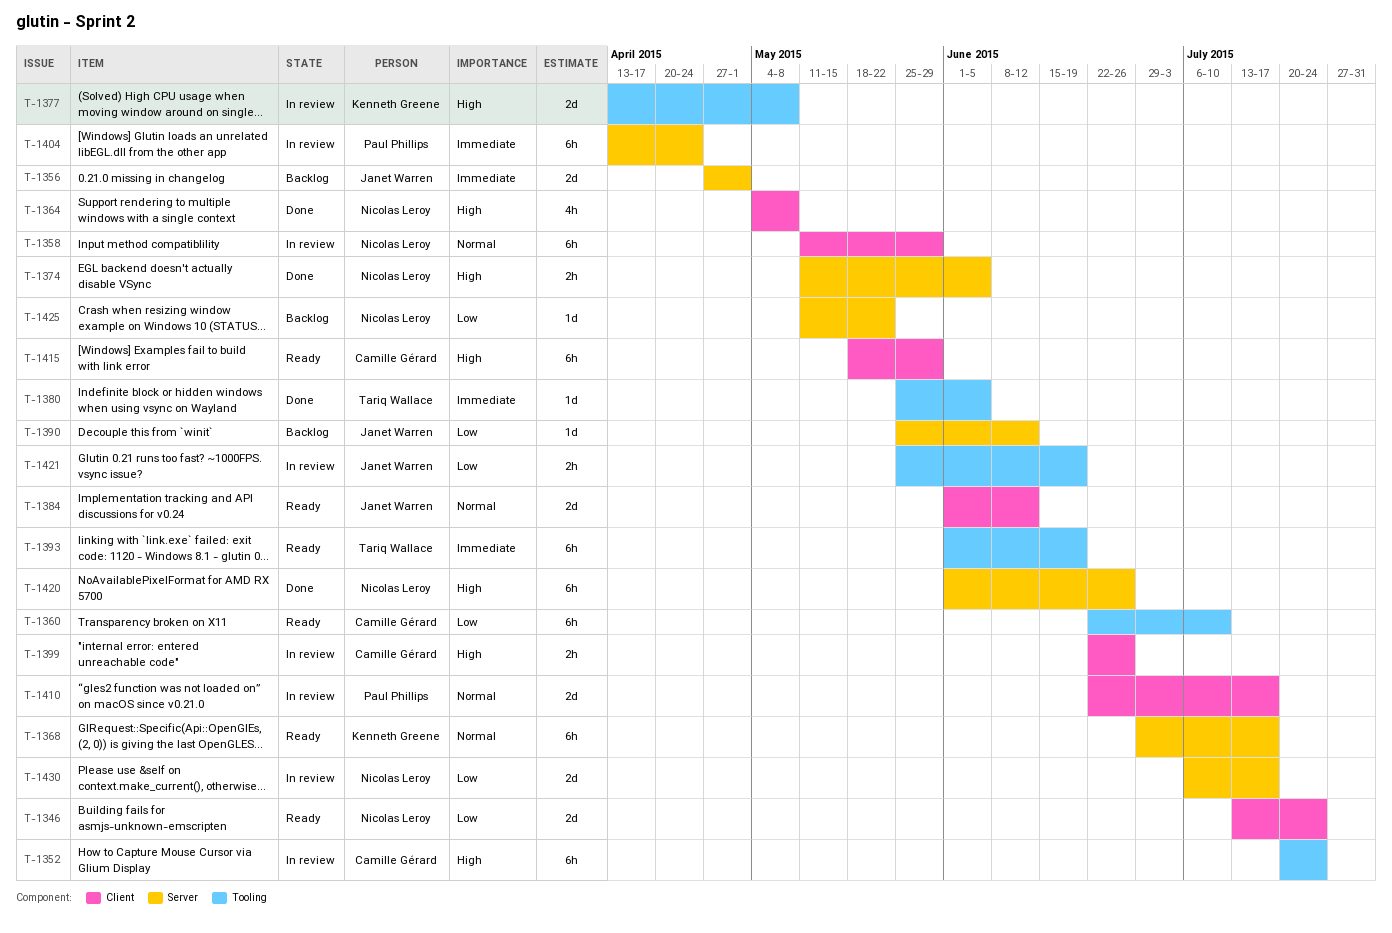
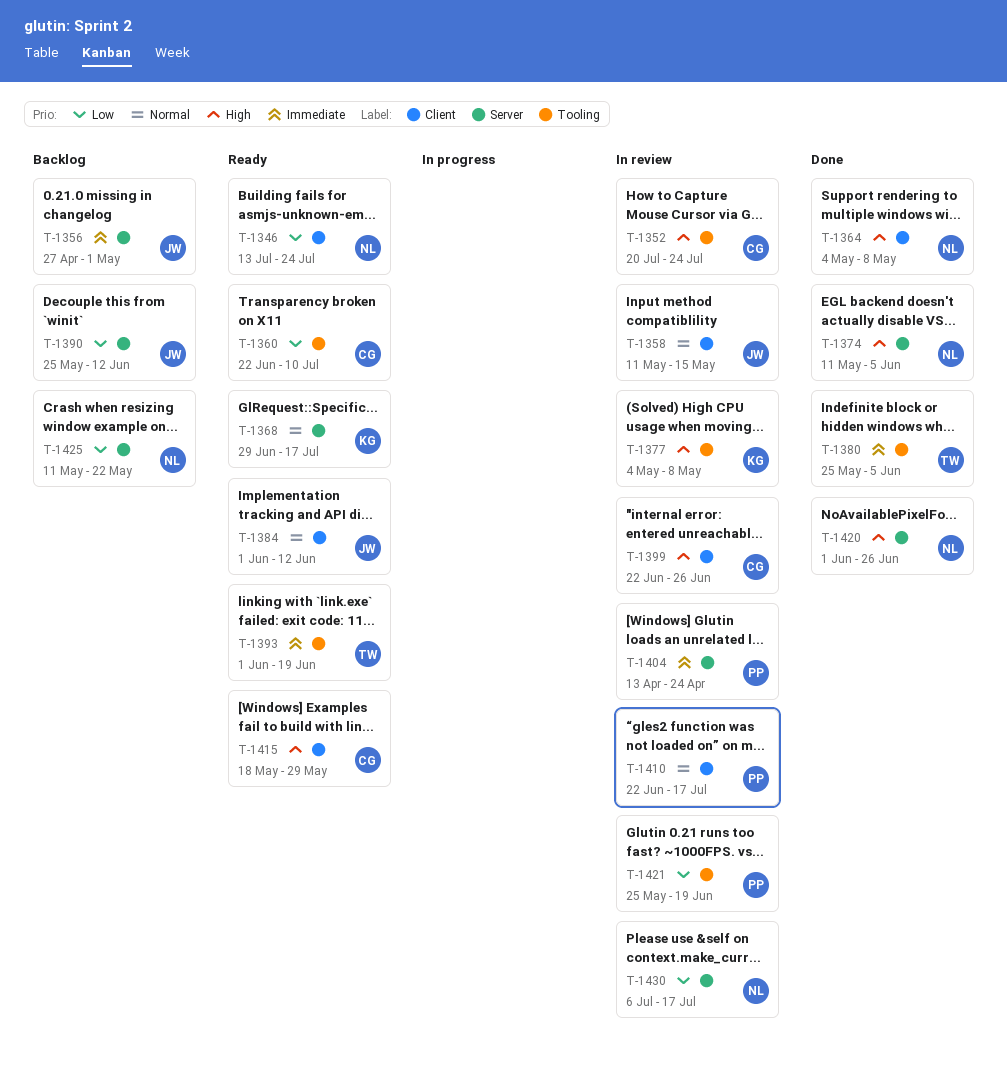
T-1358, owner: Nicolas Leroy -> Janet Warren
T-1358, due: May 29 -> May 15
T-1377, start: Apr 13 -> May 4
T-1421, owner: Janet Warren -> Paul Phillips

